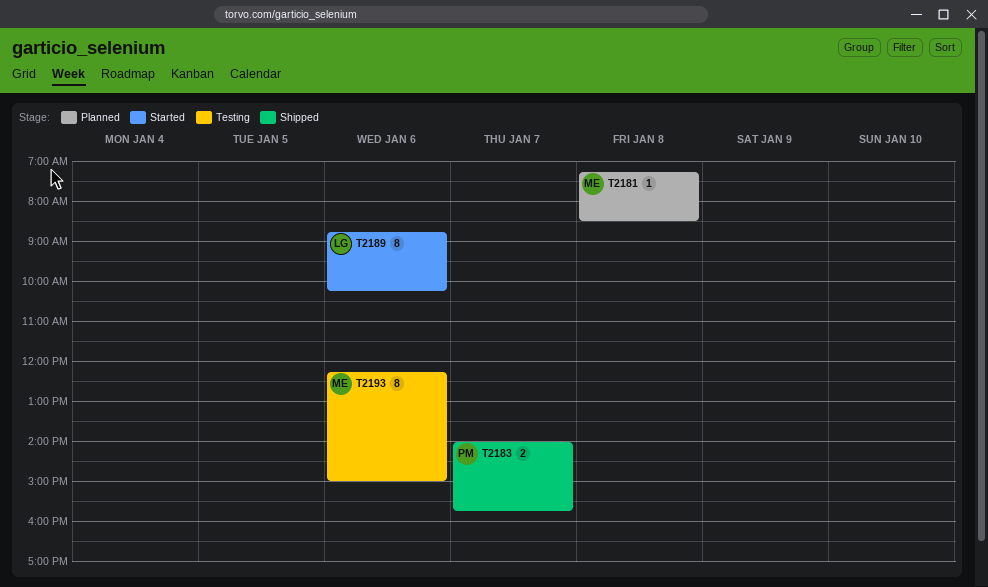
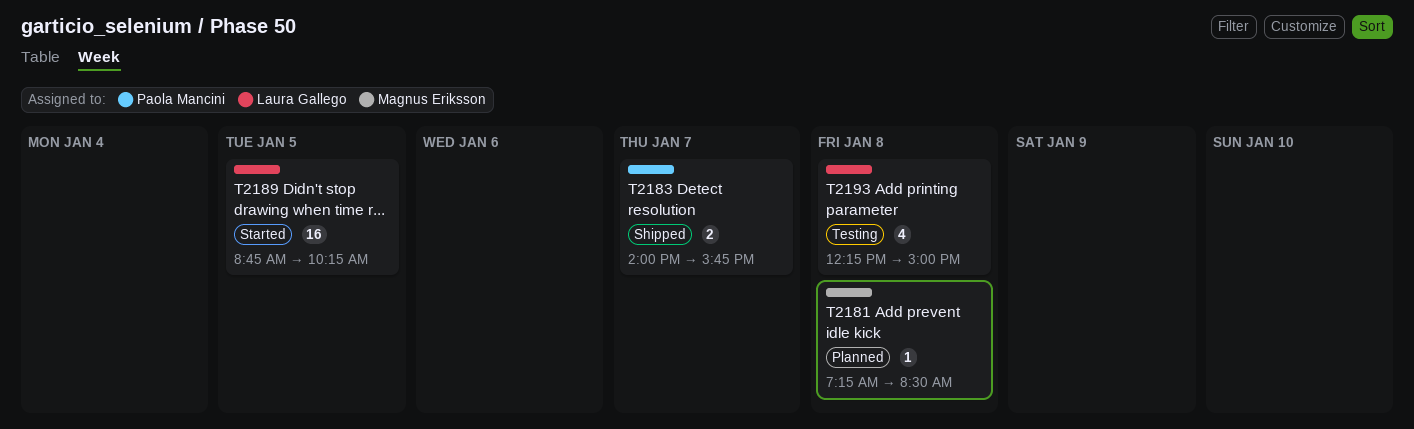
T2189, estimate: 8 -> 16
T2189, day: Jan 6 -> Jan 5
T2193, owner: Magnus Eriksson -> Laura Gallego
T2193, estimate: 8 -> 4
T2193, day: Jan 6 -> Jan 8

